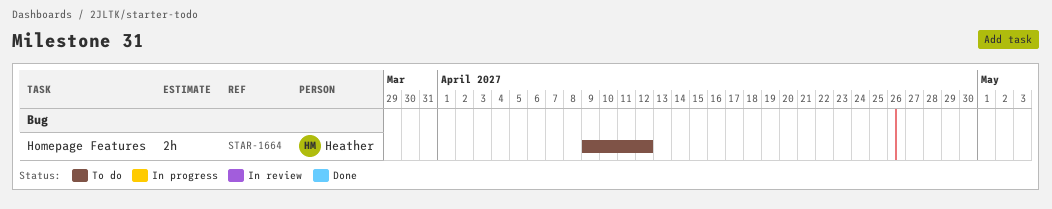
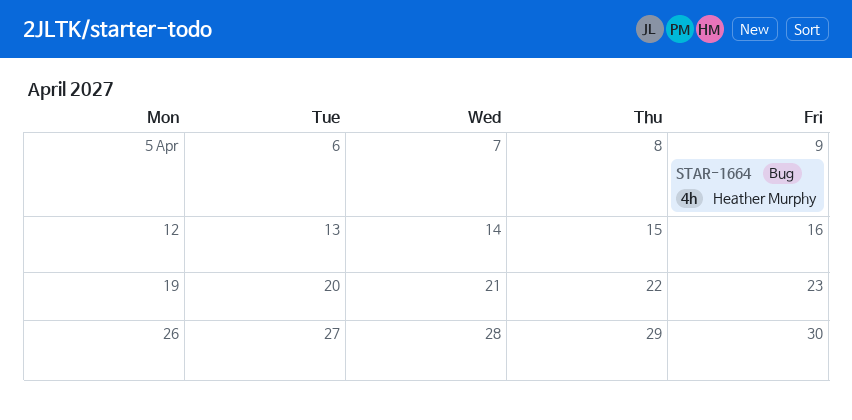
STAR-1664, estimate: 2h -> 4h
STAR-1664, due: Apr 12 -> Apr 9

